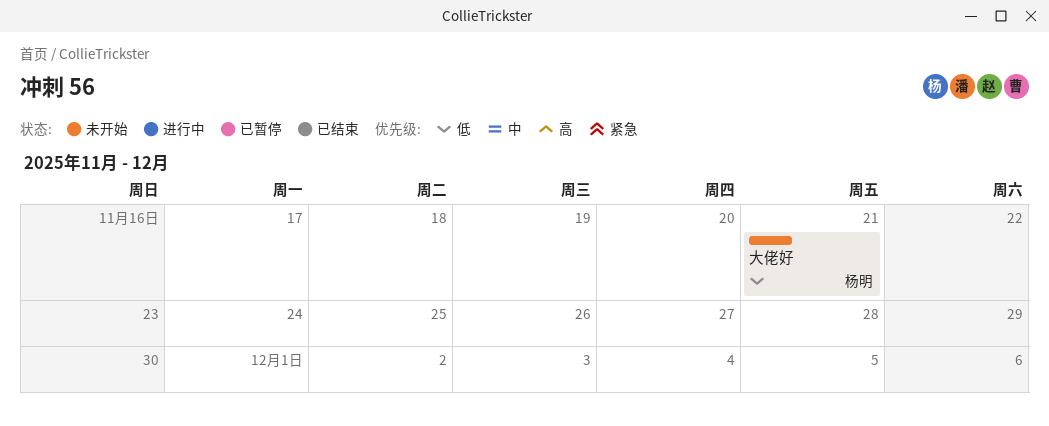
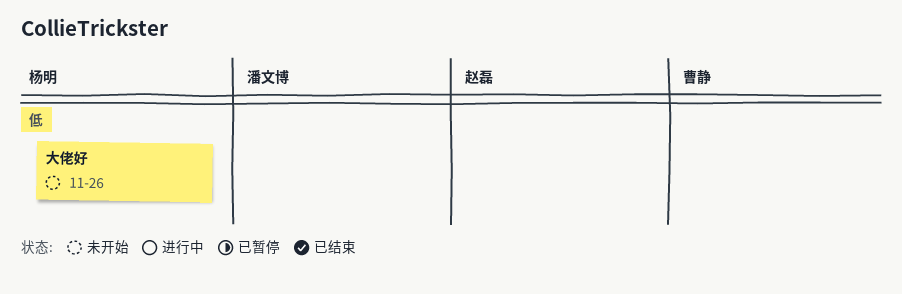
大佬好, due: Nov 21 -> Nov 26

